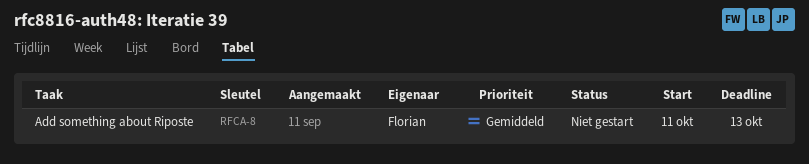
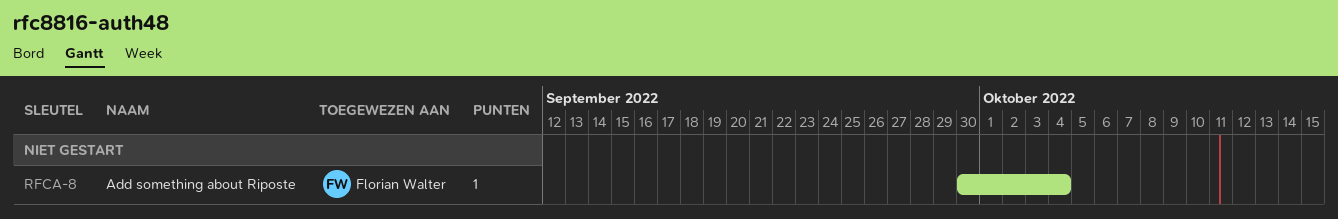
RFCA-8, start: Oct 11 -> Sep 30
RFCA-8, due: Oct 13 -> Oct 4

